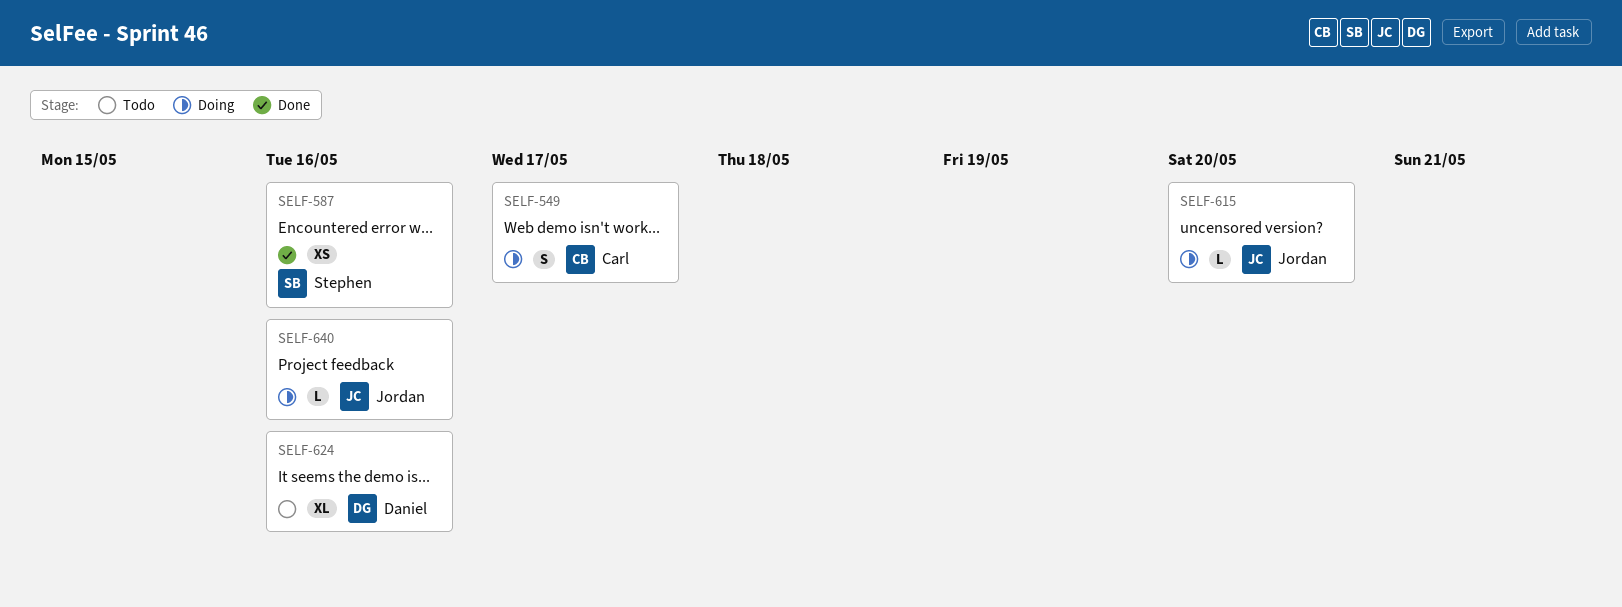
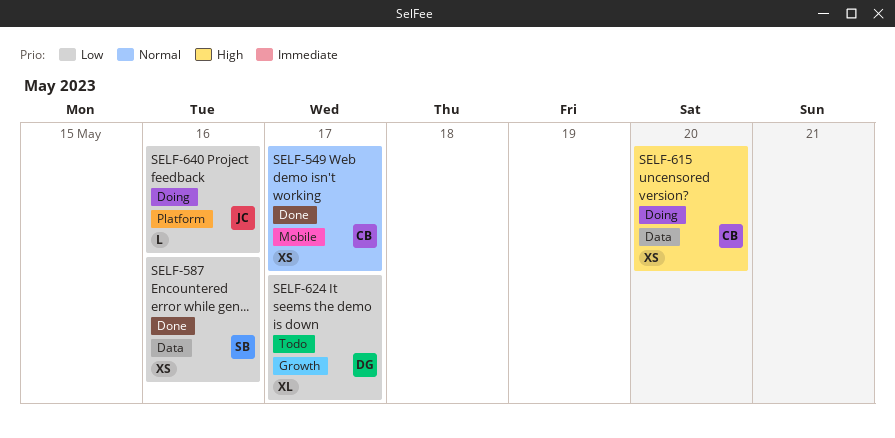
SELF-549, status: Doing -> Done
SELF-549, estimate: S -> XS
SELF-615, owner: Jordan -> Carl
SELF-615, estimate: L -> XS
SELF-624, due: May 16 -> May 17

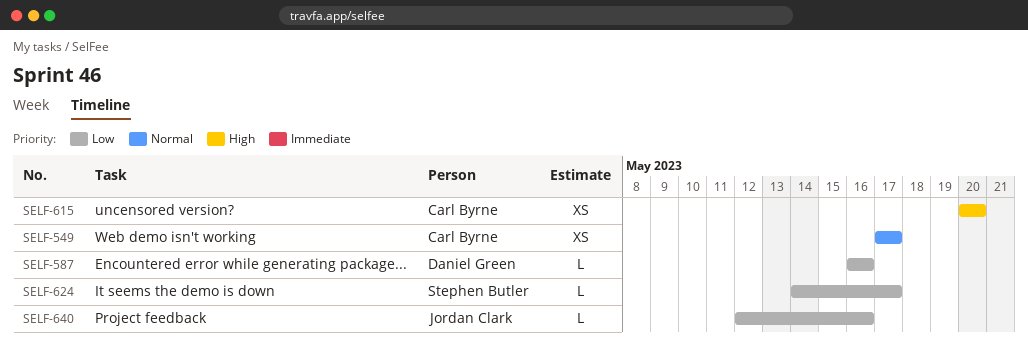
SELF-587, owner: Stephen Butler -> Daniel Green
SELF-587, estimate: XS -> L
SELF-624, owner: Daniel Green -> Stephen Butler
SELF-624, estimate: XL -> L

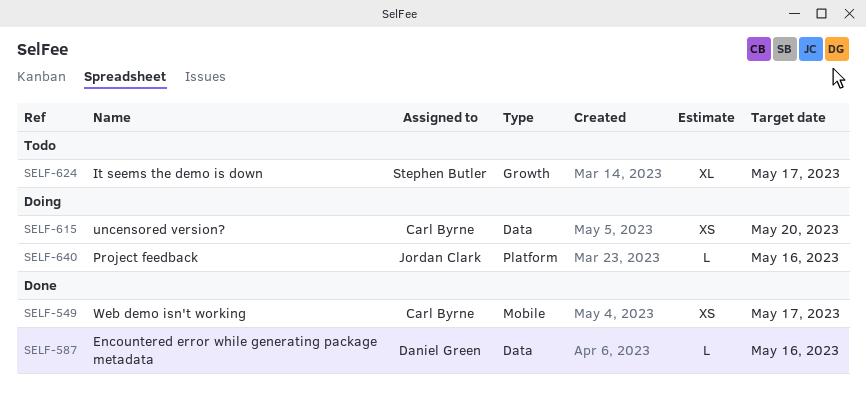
SELF-624, estimate: L -> XL

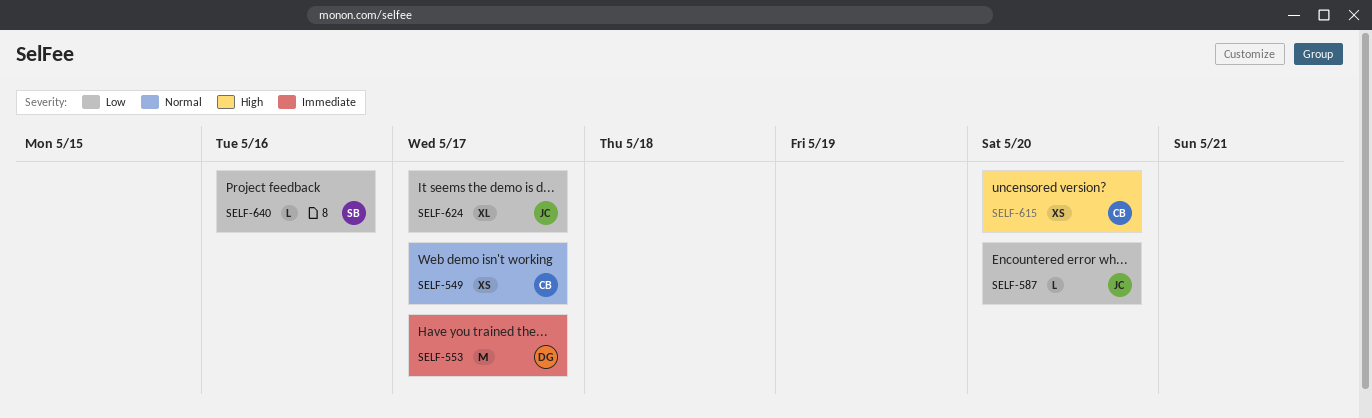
SELF-553: none -> present
SELF-587, owner: Daniel Green -> Jordan Clark
SELF-587, due: May 16 -> May 20
SELF-624, owner: Stephen Butler -> Jordan Clark
SELF-640, owner: Jordan Clark -> Stephen Butler

